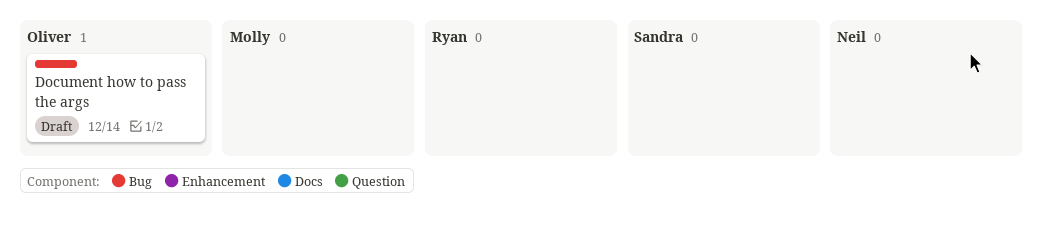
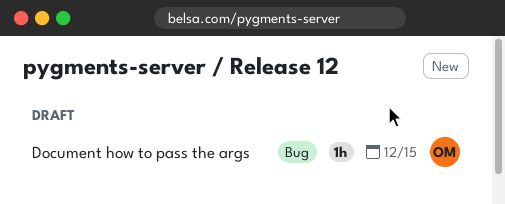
Document how to pass the args, due: Dec 14 -> Dec 15

